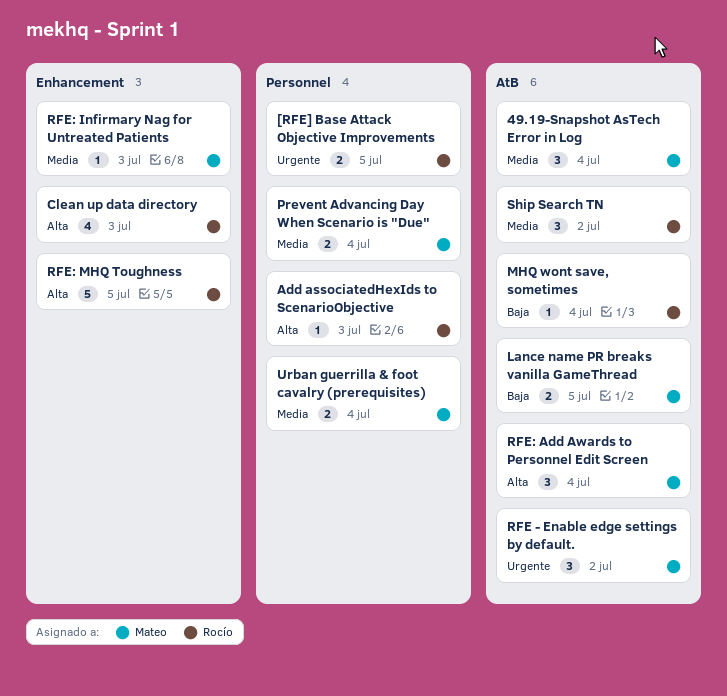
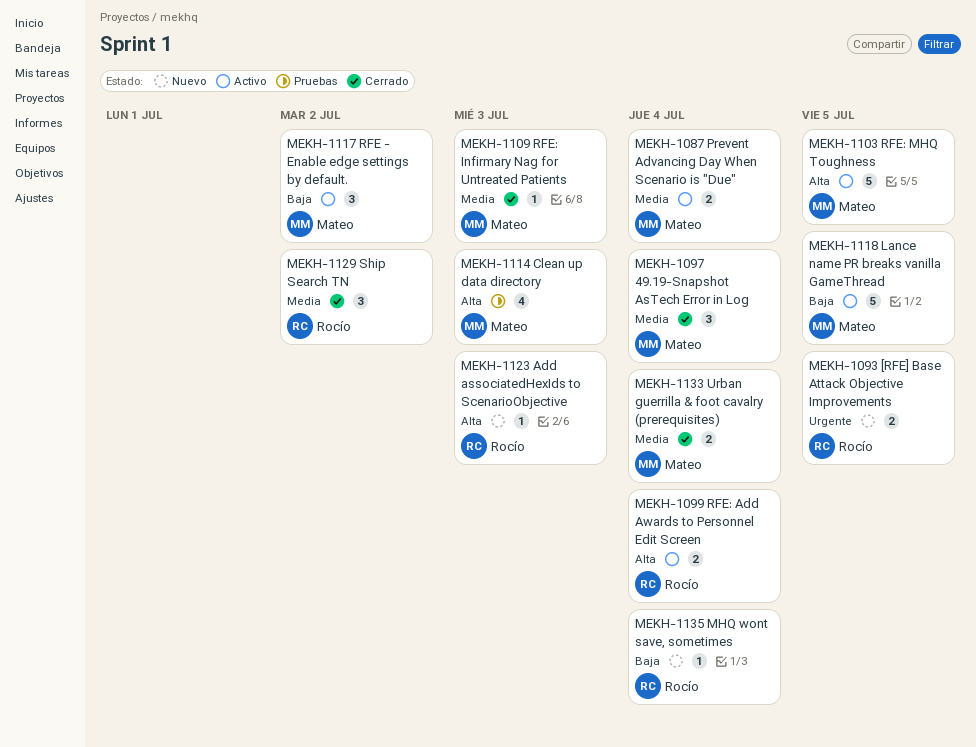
Clean up data directory, owner: Rocío -> Mateo
Lance name PR breaks vanilla GameThread, estimate: 2 -> 5
RFE - Enable edge settings by default., priority: Urgente -> Baja
RFE: Add Awards to Personnel Edit Screen, owner: Mateo -> Rocío
RFE: Add Awards to Personnel Edit Screen, estimate: 3 -> 2
RFE: MHQ Toughness, owner: Rocío -> Mateo

